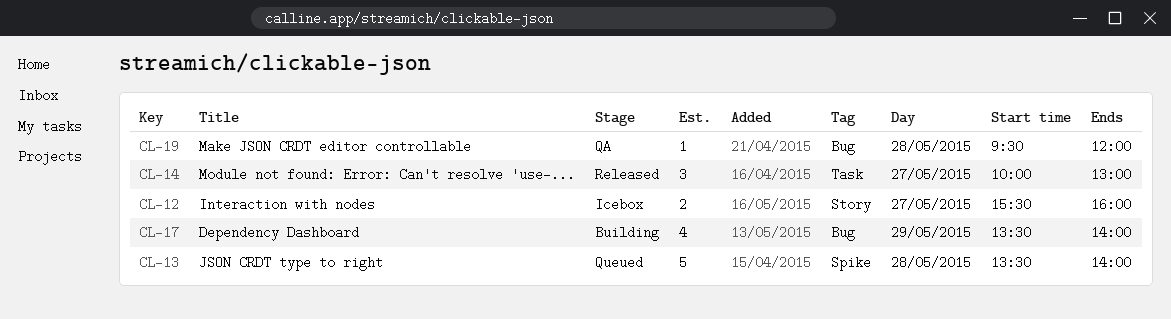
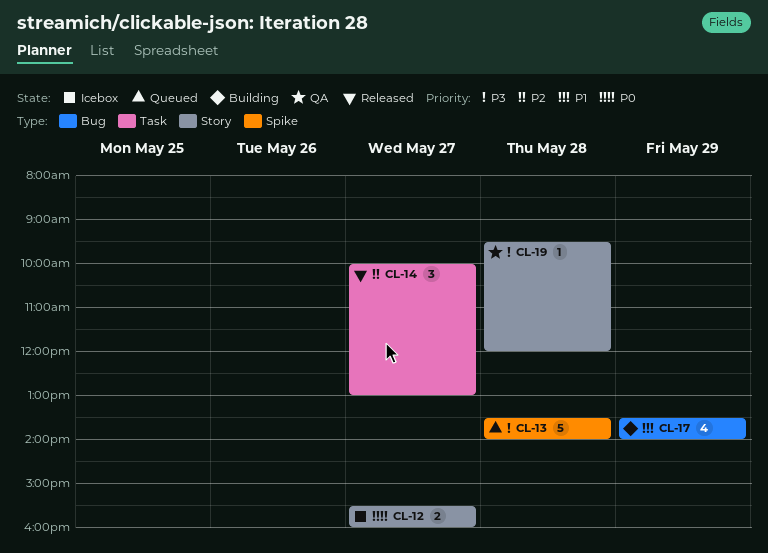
CL-19, label: Bug -> Story

